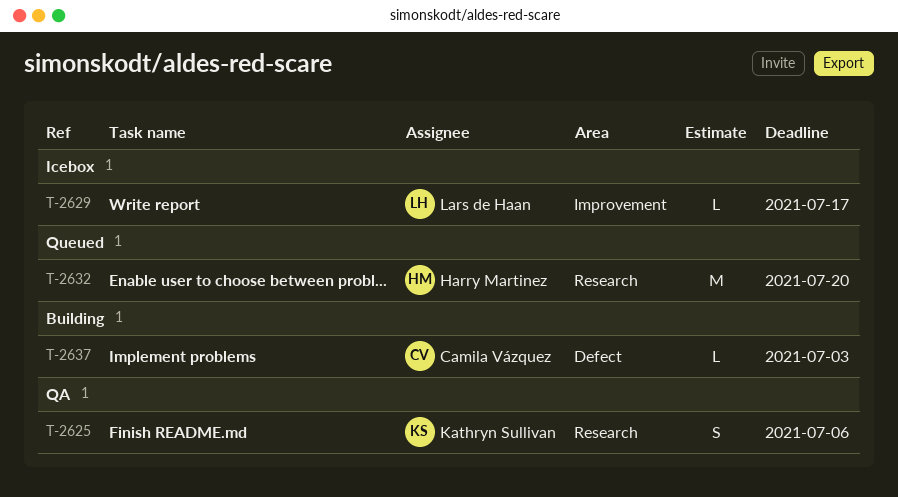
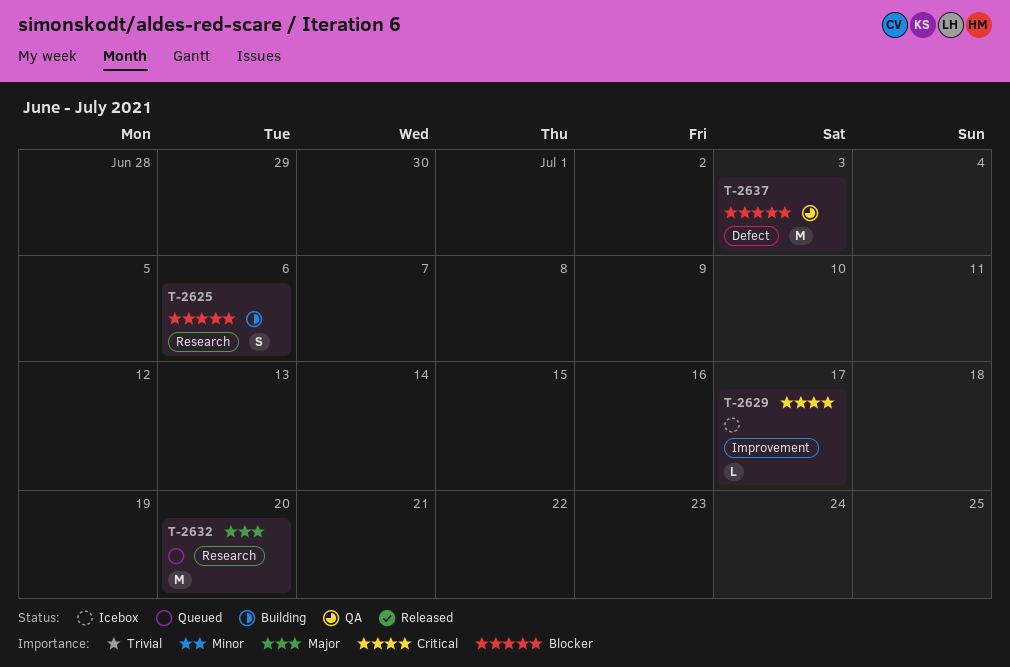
T-2625, status: QA -> Building
T-2637, status: Building -> QA
T-2637, estimate: L -> M

